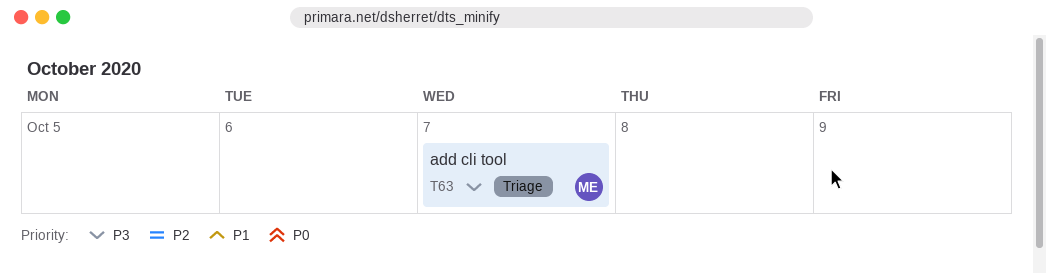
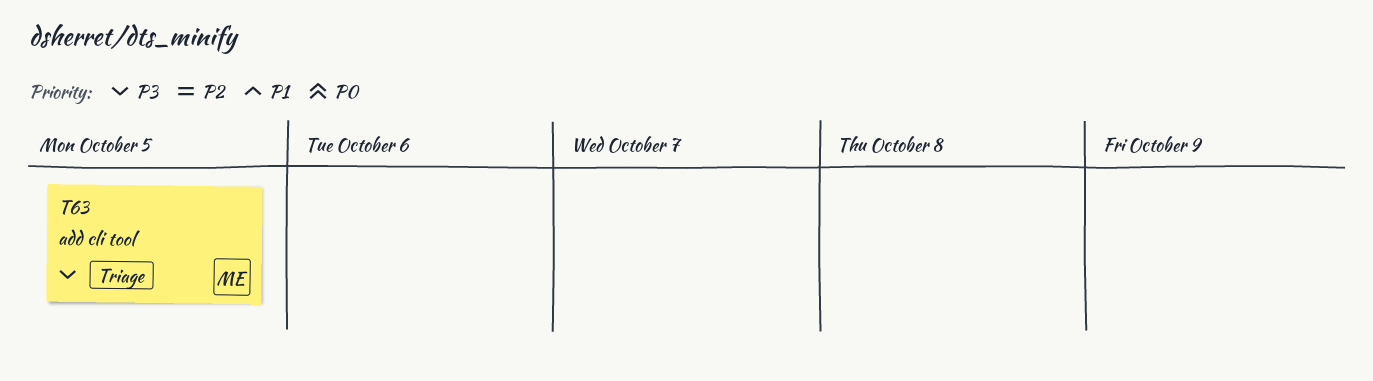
T63, due: Oct 7 -> Oct 5

